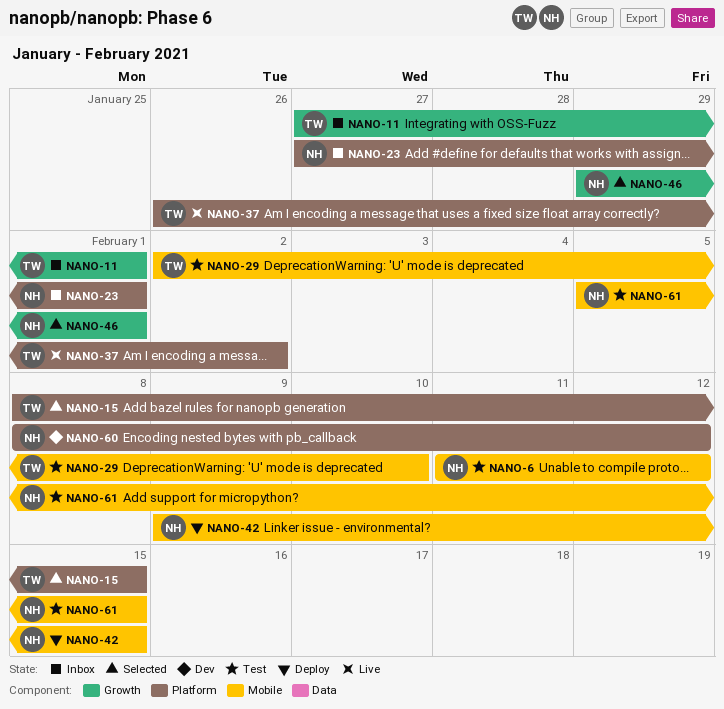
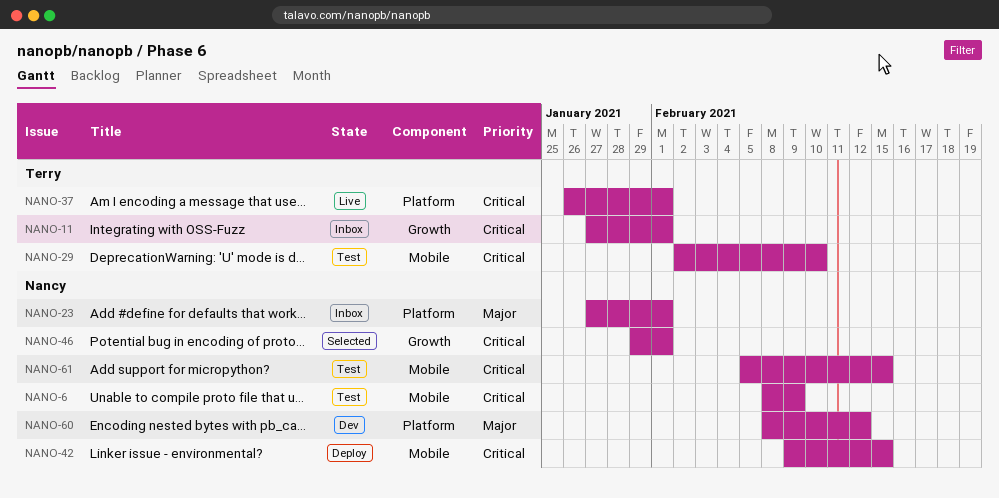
NANO-6, start: Feb 11 -> Feb 8
NANO-6, due: Feb 12 -> Feb 9
NANO-15: present -> none
NANO-37, due: Feb 2 -> Feb 1

